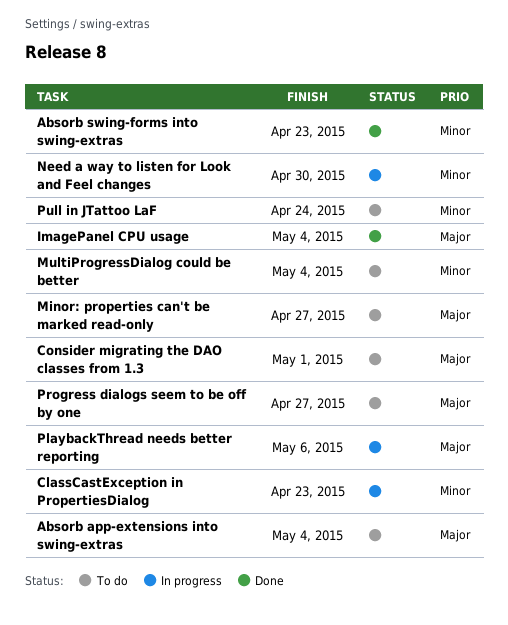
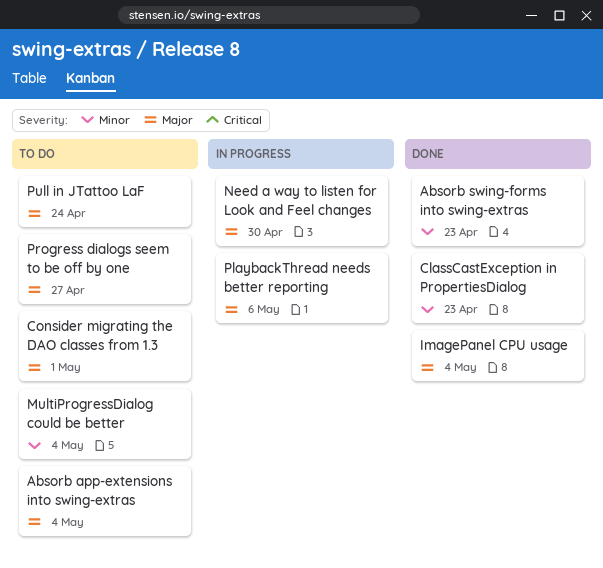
ClassCastException in PropertiesDialog, status: In progress -> Done
Minor: properties can't be marked read-only: present -> none
Need a way to listen for Look and Feel changes, priority: Minor -> Major
Pull in JTattoo LaF, priority: Minor -> Major

